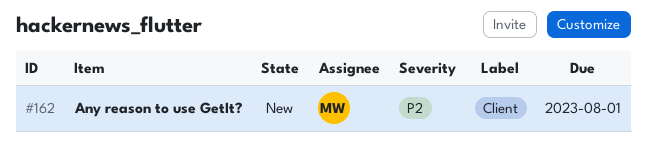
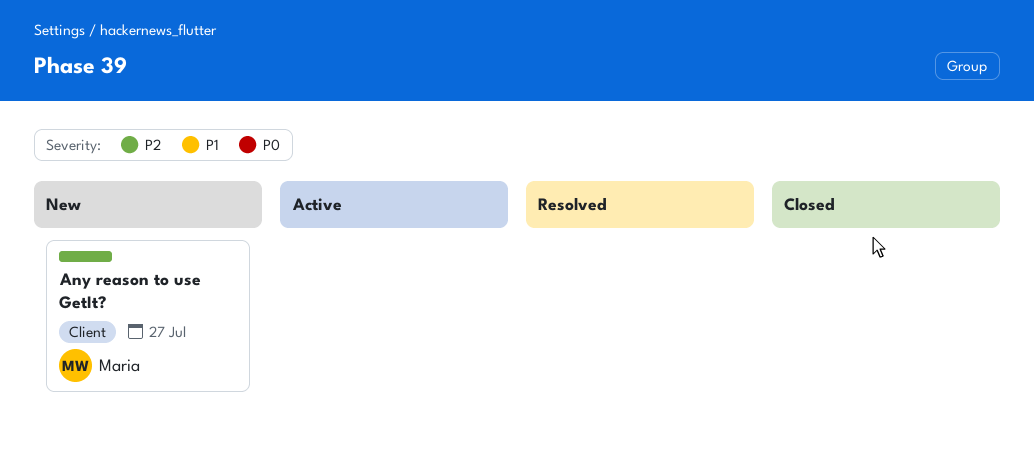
Any reason to use GetIt?, due: Aug 1 -> Jul 27

